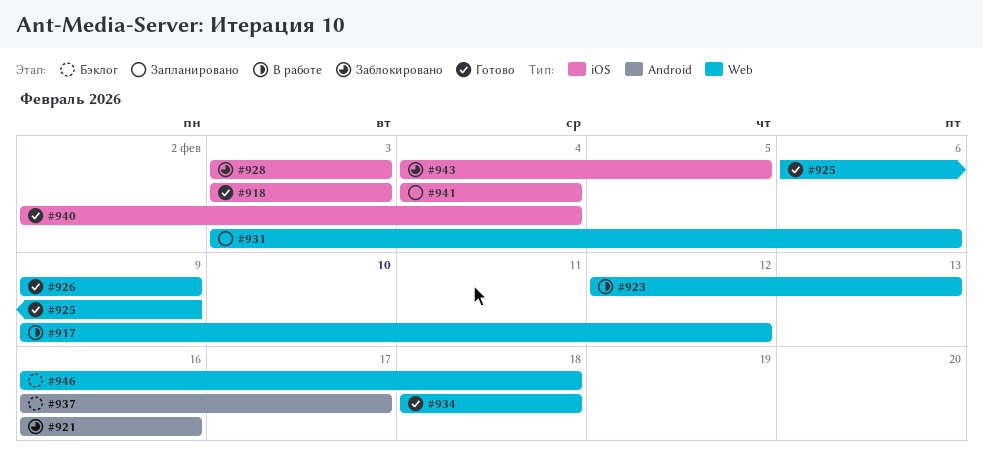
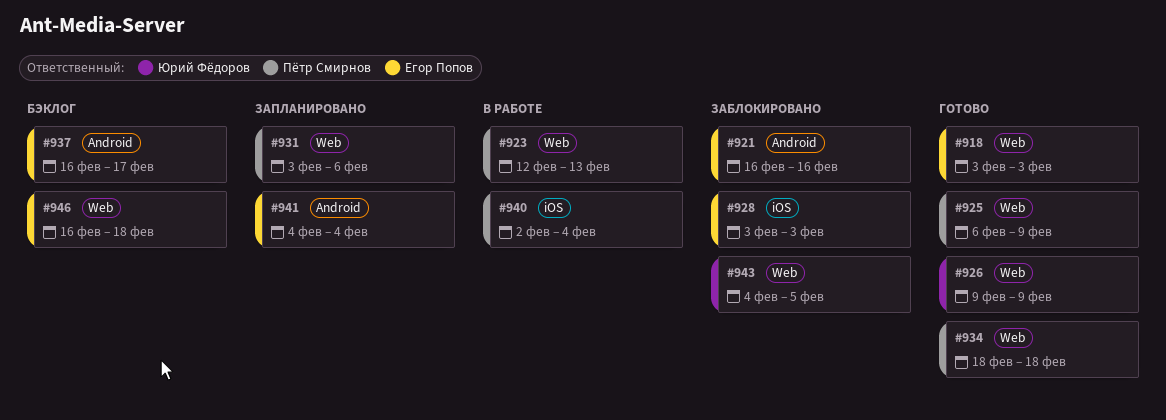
#917: present -> none
#918, label: iOS -> Web
#940, status: Готово -> В работе
#941, label: iOS -> Android
#943, label: iOS -> Web

